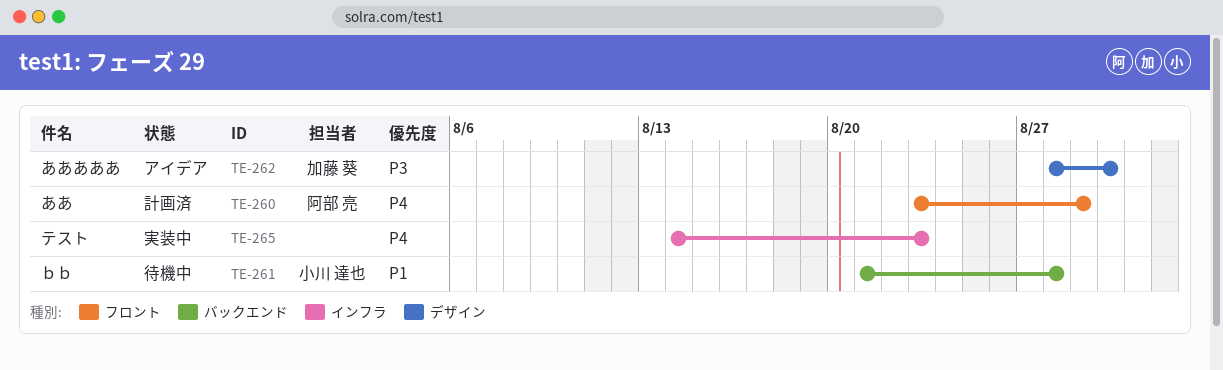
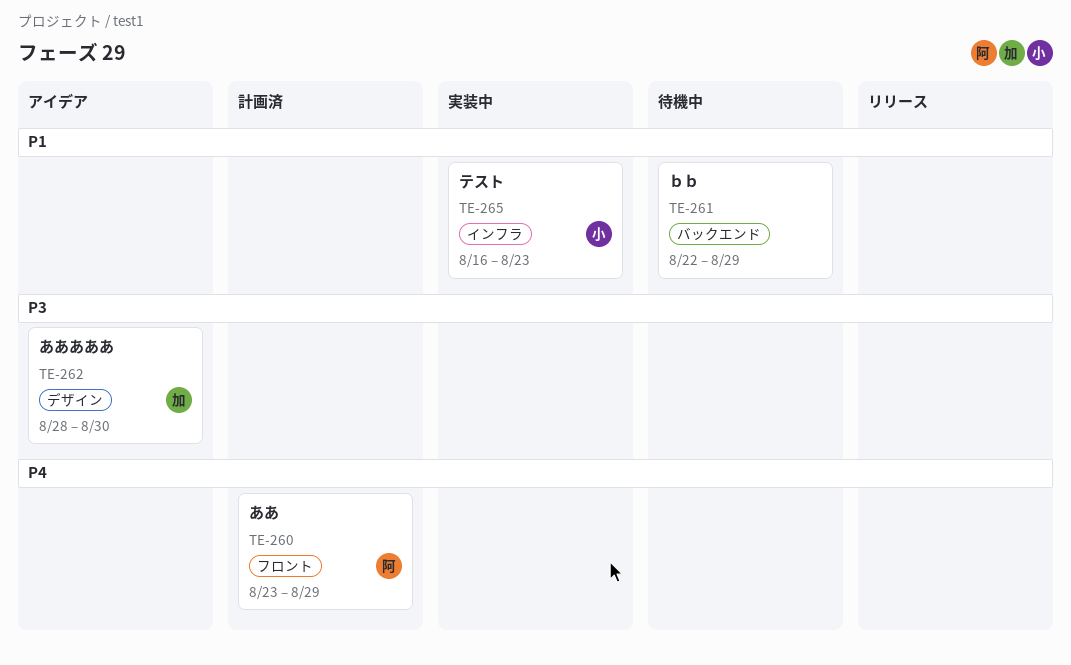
TE-261, owner: 小川 達也 -> none
TE-261, start: Aug 21 -> Aug 22
TE-261, due: Aug 28 -> Aug 29
TE-265, owner: none -> 小川 達也
TE-265, priority: P4 -> P1
TE-265, start: Aug 14 -> Aug 16

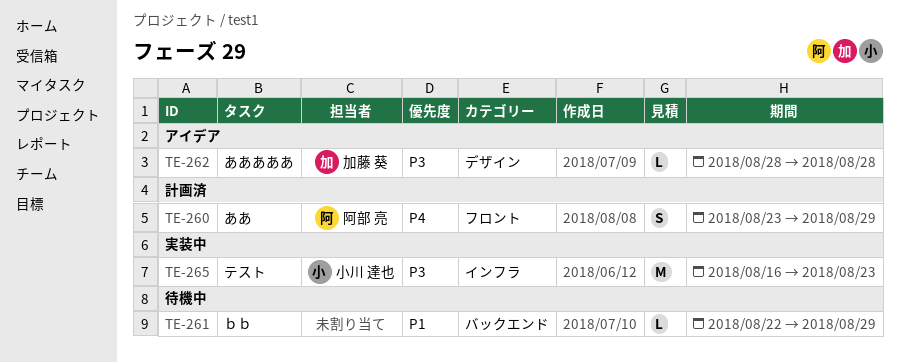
TE-262, due: Aug 30 -> Aug 28
TE-265, priority: P1 -> P3

